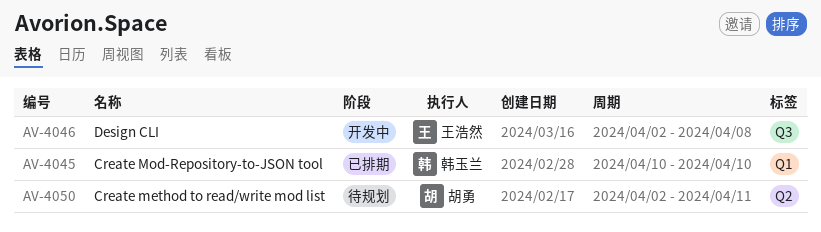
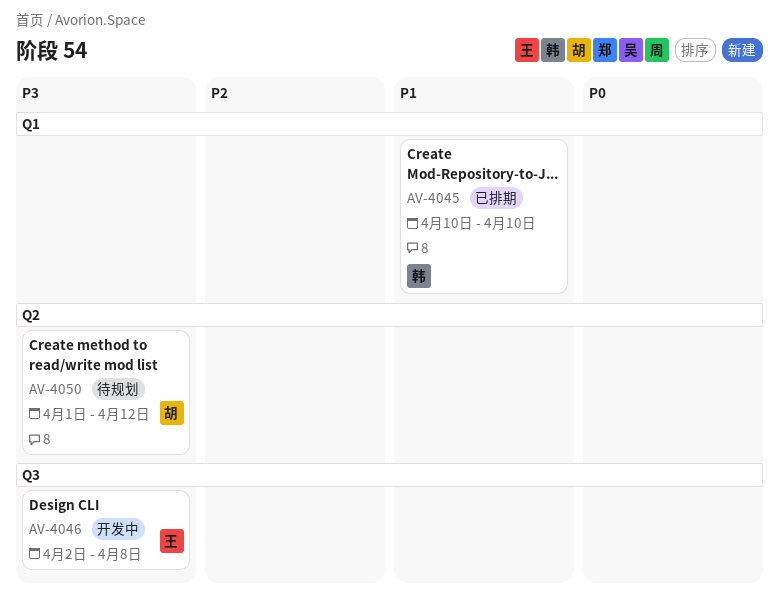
AV-4050, start: Apr 2 -> Apr 1
AV-4050, due: Apr 11 -> Apr 12

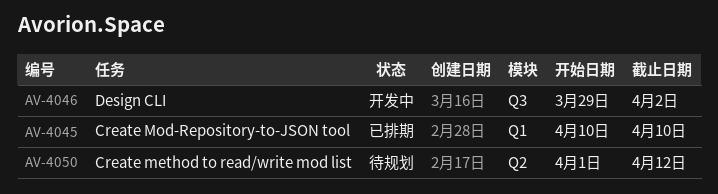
AV-4046, start: Apr 2 -> Mar 29
AV-4046, due: Apr 8 -> Apr 2

